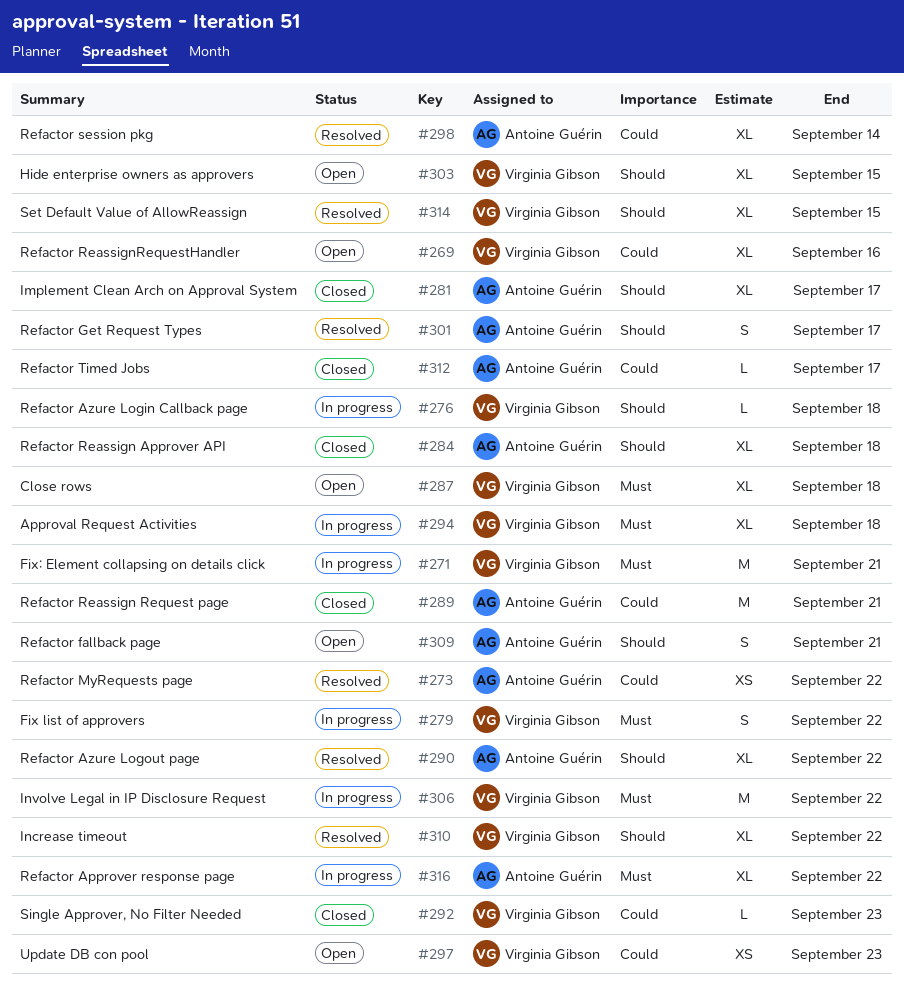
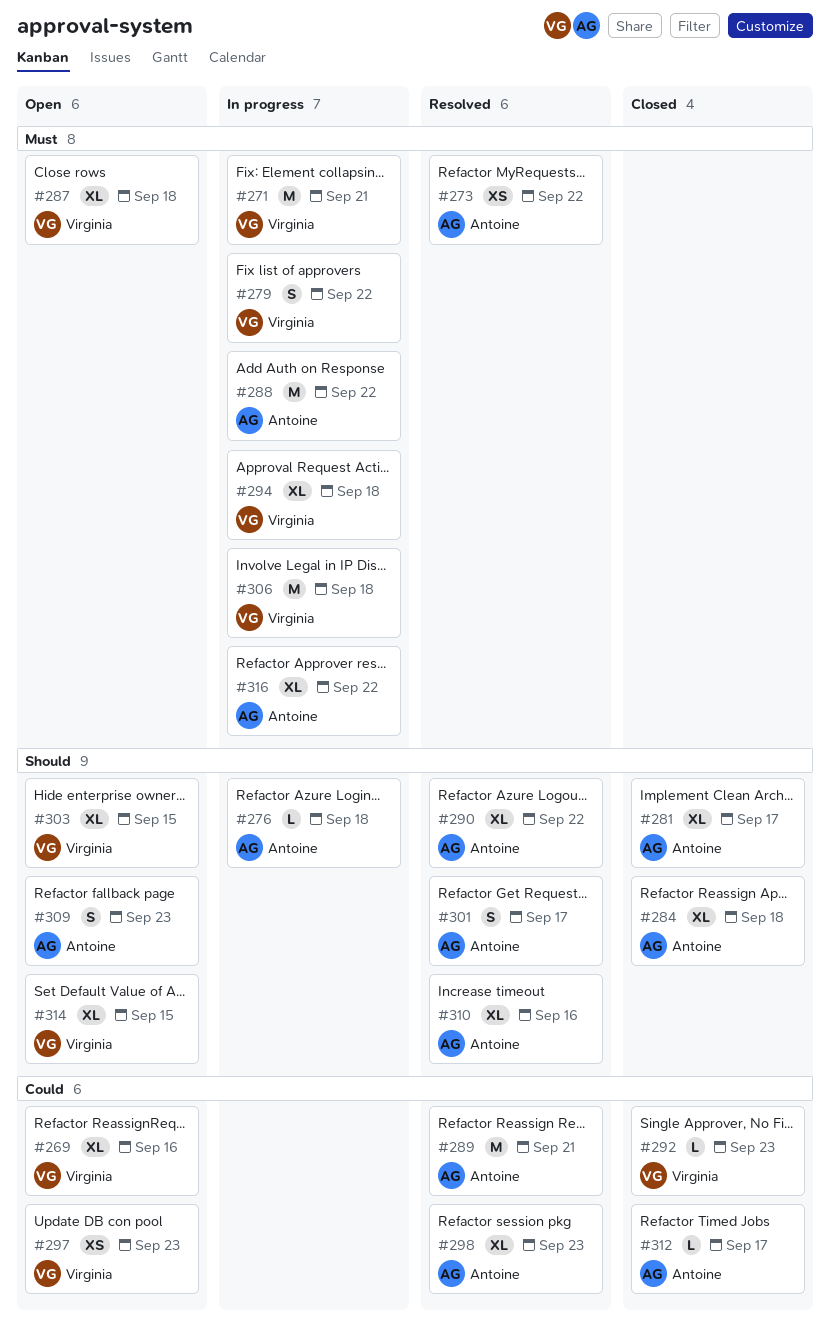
#273, priority: Could -> Must
#276, owner: Virginia Gibson -> Antoine Guérin
#288: none -> present
#289, status: Closed -> Resolved
#298, due: Sep 14 -> Sep 23
#306, due: Sep 22 -> Sep 18
#309, due: Sep 21 -> Sep 23
#310, owner: Virginia Gibson -> Antoine Guérin
#310, due: Sep 22 -> Sep 16
#314, status: Resolved -> Open

